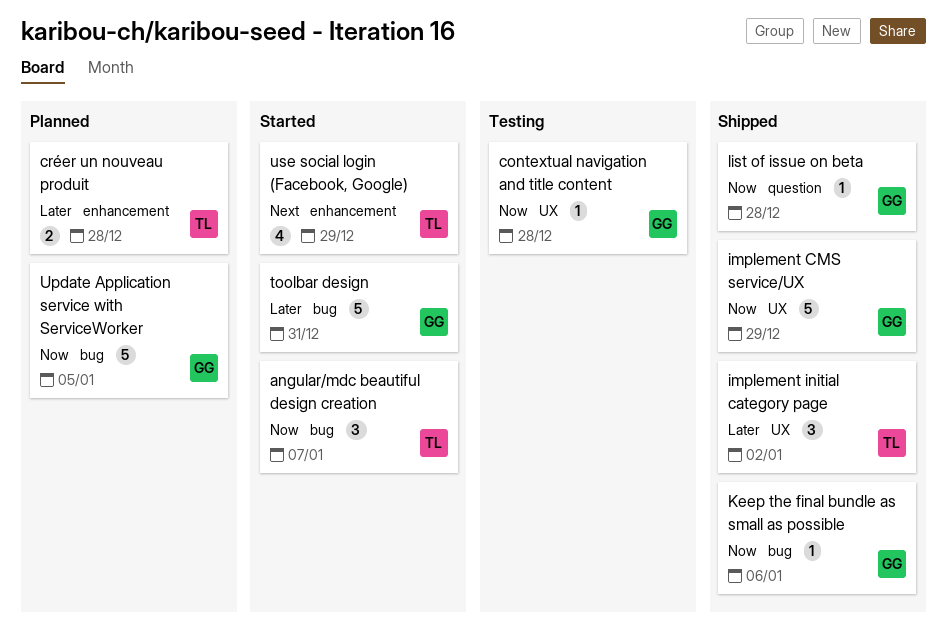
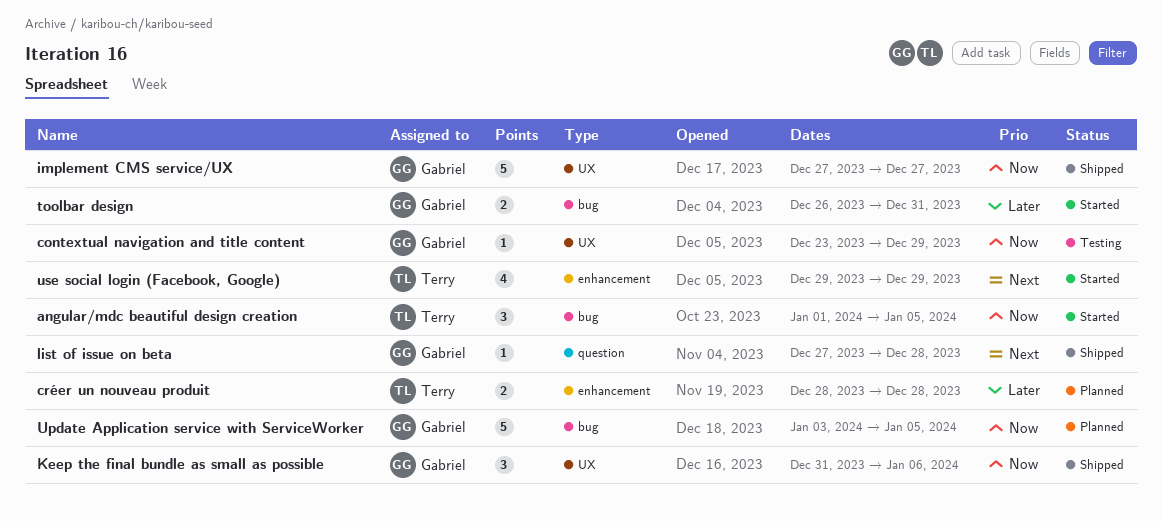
angular/mdc beautiful design creation, due: Jan 7 -> Jan 5
contextual navigation and title content, due: Dec 28 -> Dec 29
implement CMS service/UX, due: Dec 29 -> Dec 27
implement initial category page: present -> none
Keep the final bundle as small as possible, label: bug -> UX
Keep the final bundle as small as possible, estimate: 1 -> 3
list of issue on beta, priority: Now -> Next
toolbar design, estimate: 5 -> 2

